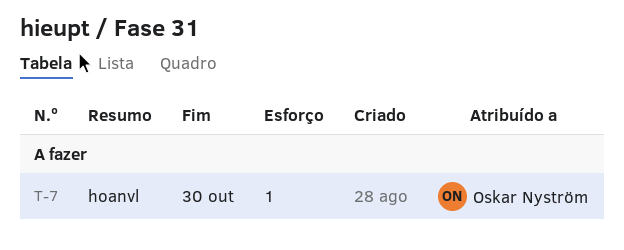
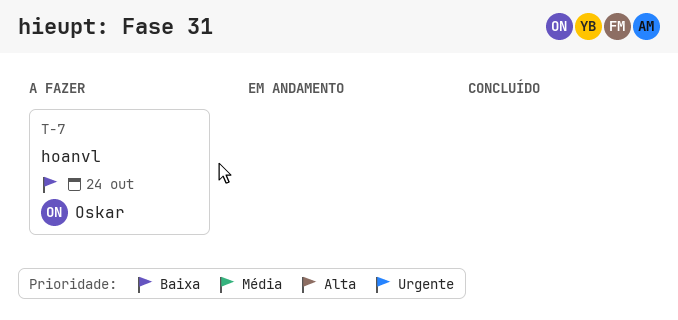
T-7, due: Oct 30 -> Oct 24

